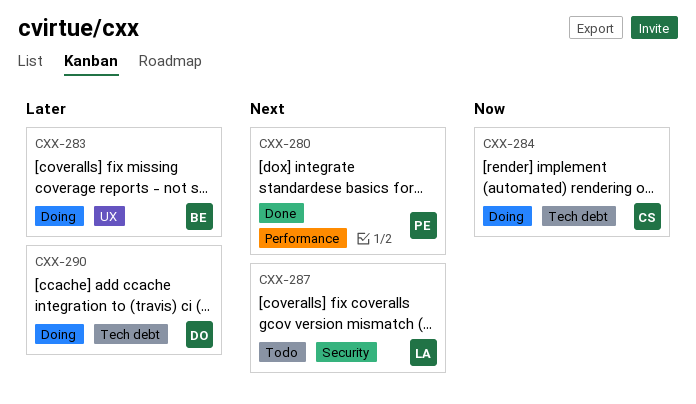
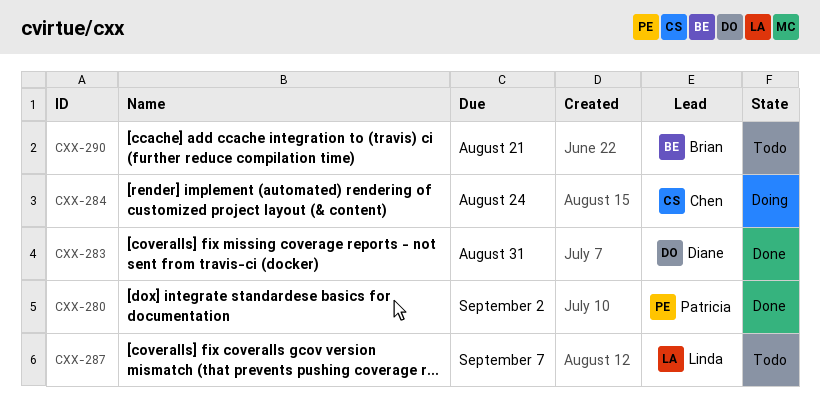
CXX-283, status: Doing -> Done
CXX-283, owner: Brian -> Diane
CXX-290, status: Doing -> Todo
CXX-290, owner: Diane -> Brian

